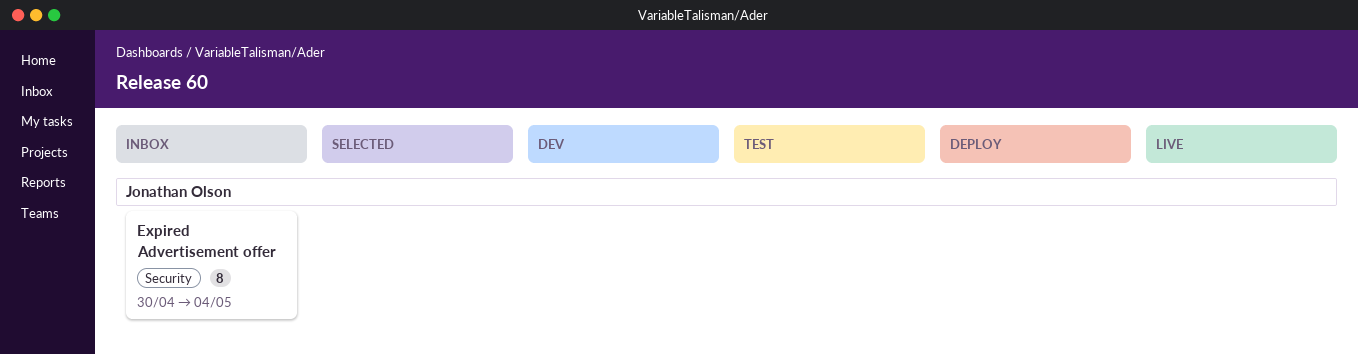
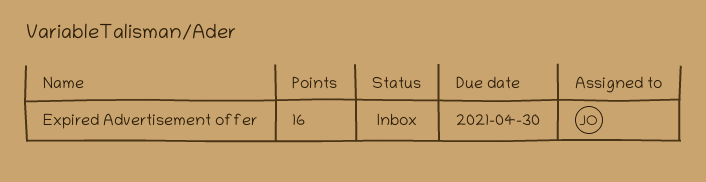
Expired Advertisement offer, estimate: 8 -> 16
Expired Advertisement offer, due: May 4 -> Apr 30

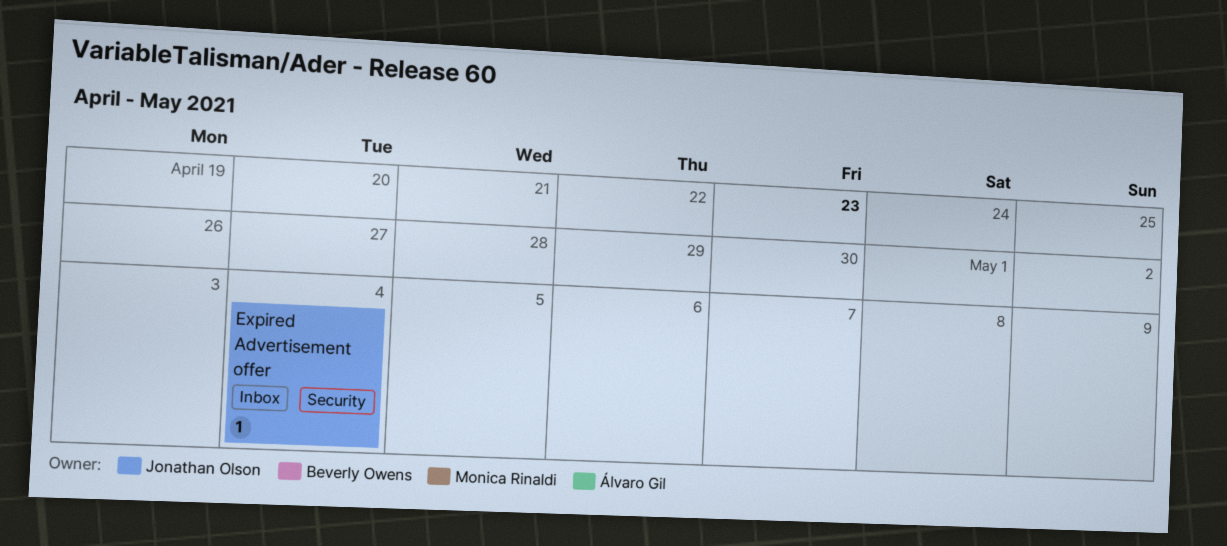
Expired Advertisement offer, estimate: 16 -> 1
Expired Advertisement offer, due: Apr 30 -> May 4

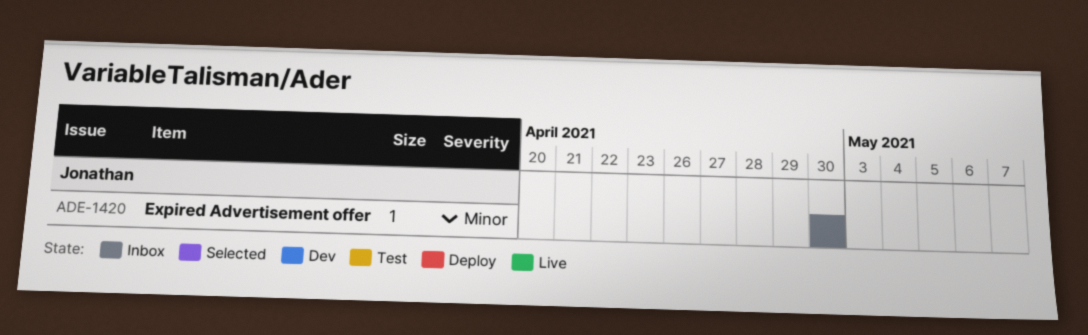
Expired Advertisement offer, due: May 4 -> Apr 30

